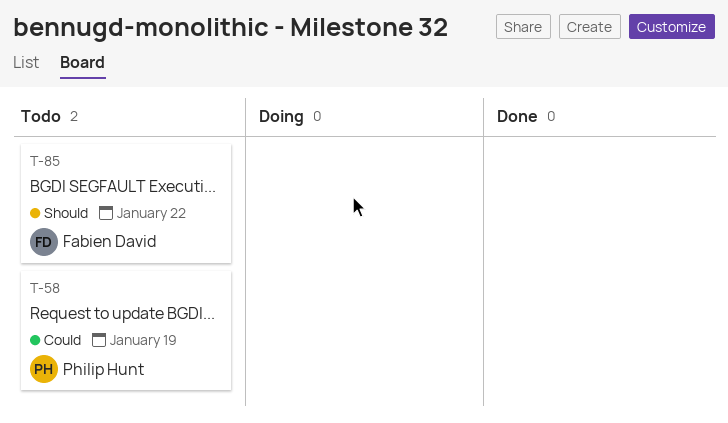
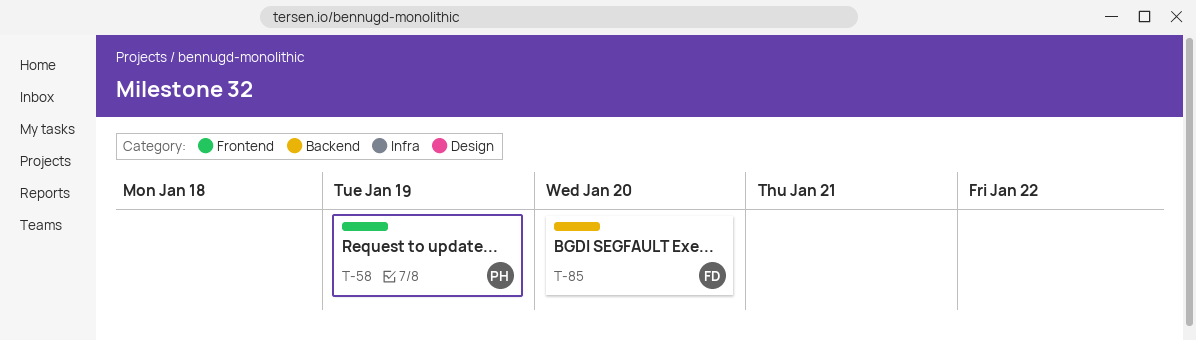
T-85, due: Jan 22 -> Jan 20

